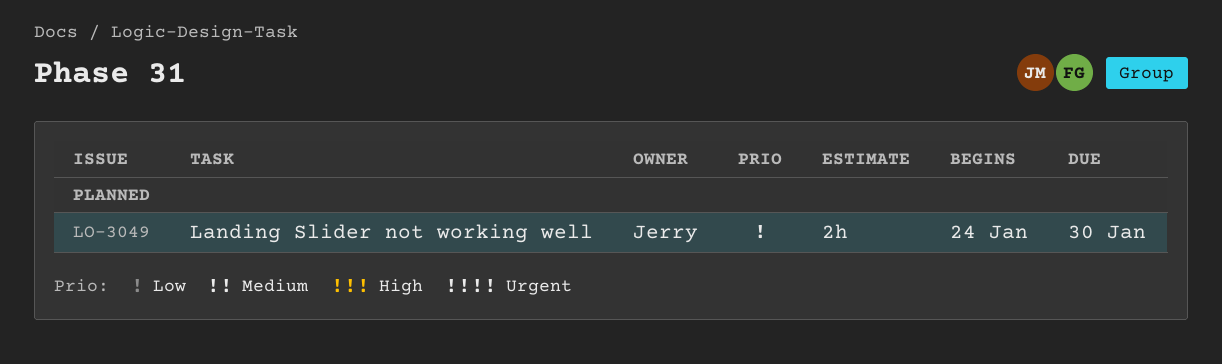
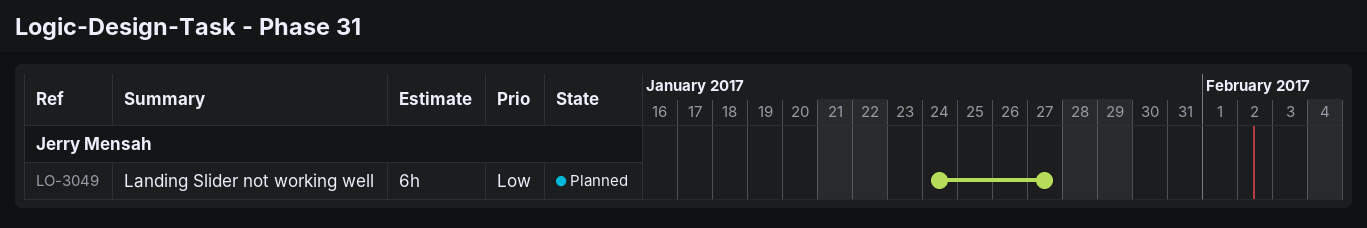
LO-3049, estimate: 2h -> 6h
LO-3049, due: Jan 30 -> Jan 27

